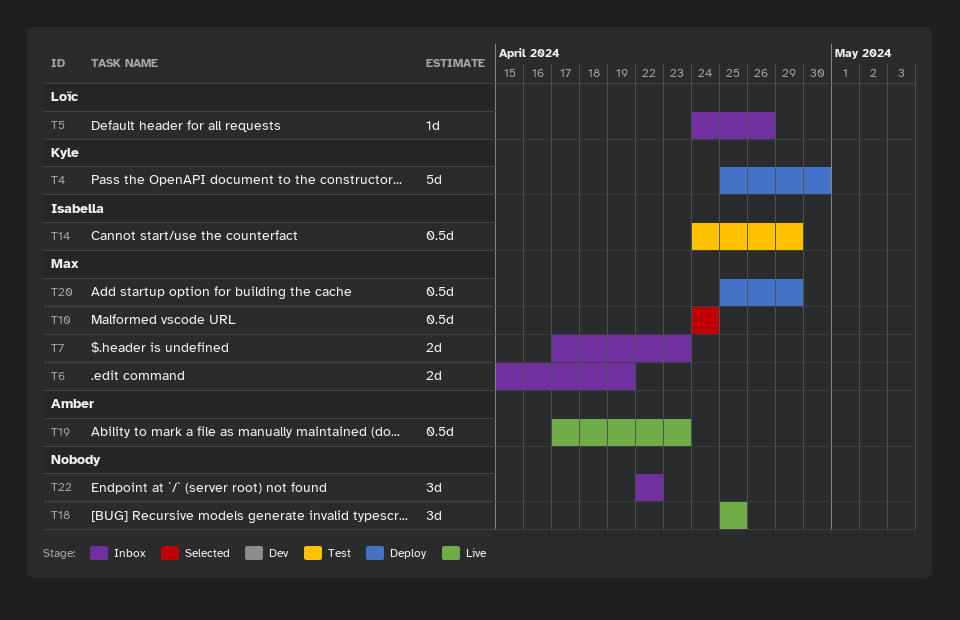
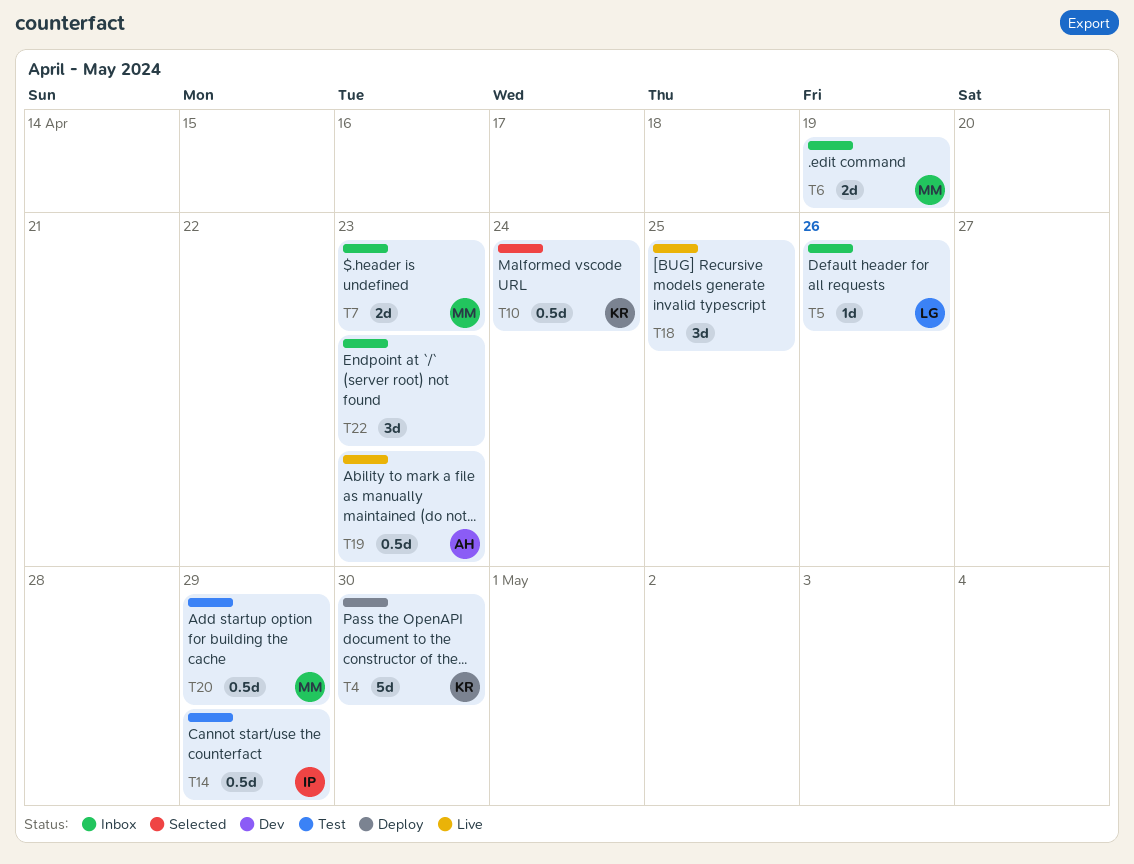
T10, owner: Max -> Kyle
T20, status: Deploy -> Test
T22, due: Apr 22 -> Apr 23

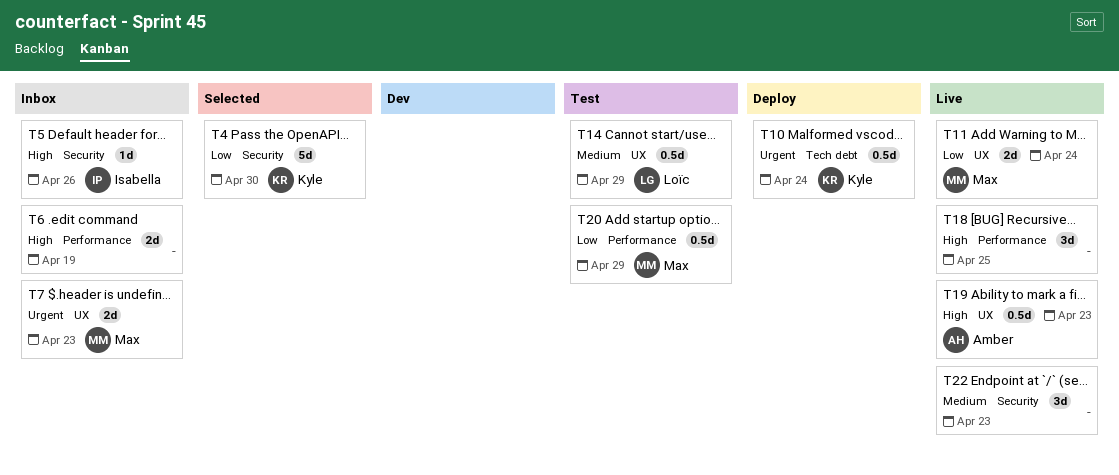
T4, status: Deploy -> Selected
T5, owner: Loïc -> Isabella
T6, owner: Max -> none
T10, status: Selected -> Deploy
T11: none -> present
T14, owner: Isabella -> Loïc
T22, status: Inbox -> Live

